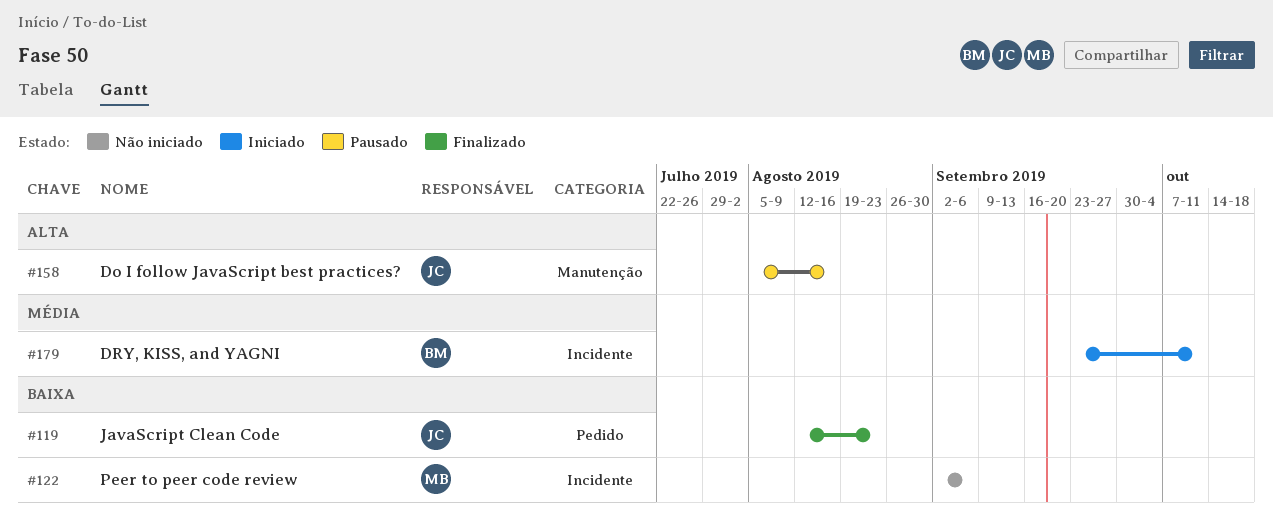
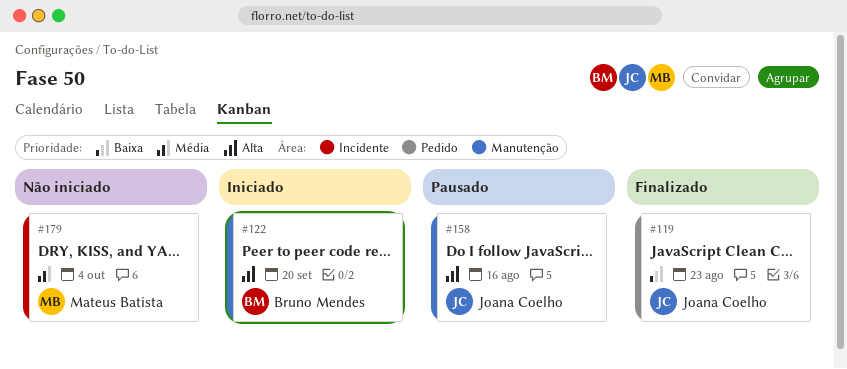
#122, status: Não iniciado -> Iniciado
#122, owner: Mateus Batista -> Bruno Mendes
#122, priority: Baixa -> Alta
#122, label: Incidente -> Manutenção
#122, due: Sep 6 -> Sep 20
#179, status: Iniciado -> Não iniciado
#179, owner: Bruno Mendes -> Mateus Batista
#179, due: Oct 11 -> Oct 4

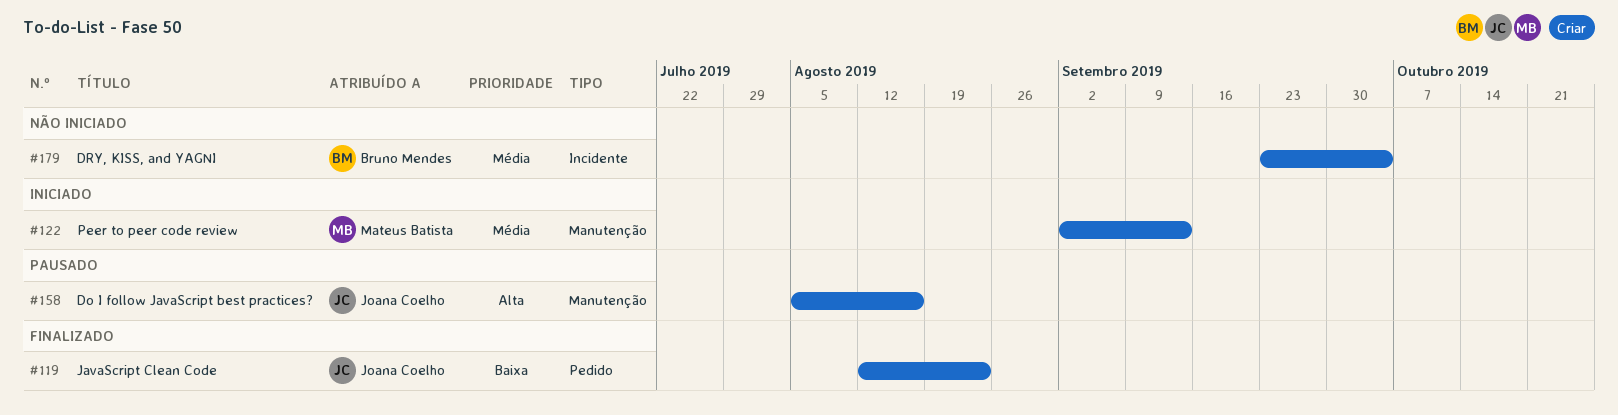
#122, owner: Bruno Mendes -> Mateus Batista
#122, priority: Alta -> Média
#122, due: Sep 20 -> Sep 13
#179, owner: Mateus Batista -> Bruno Mendes

